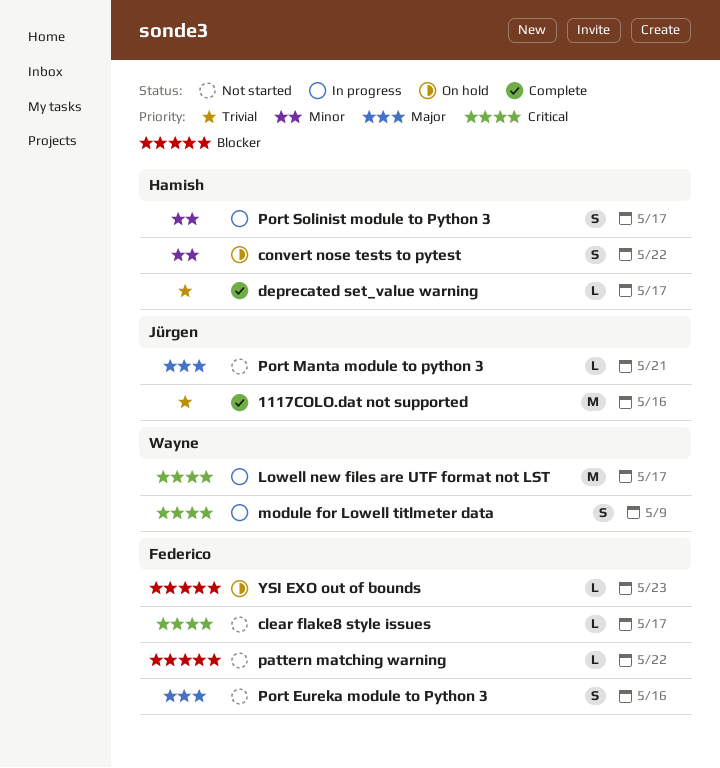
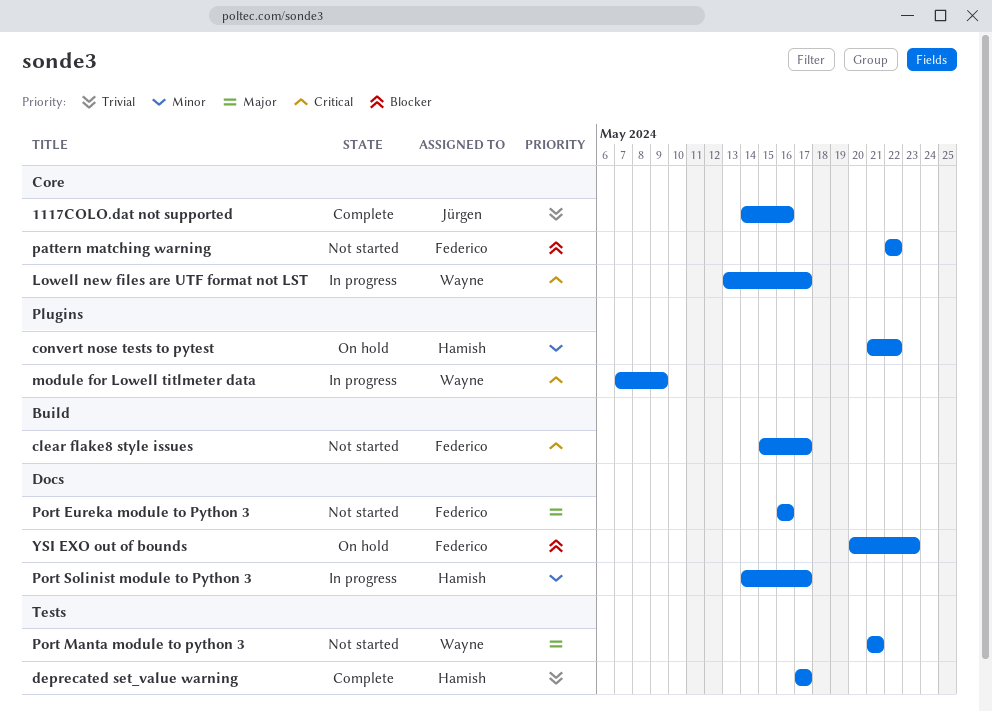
Port Manta module to python 3, owner: Jürgen -> Wayne

